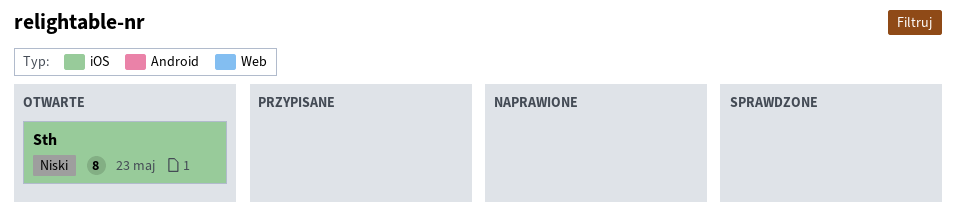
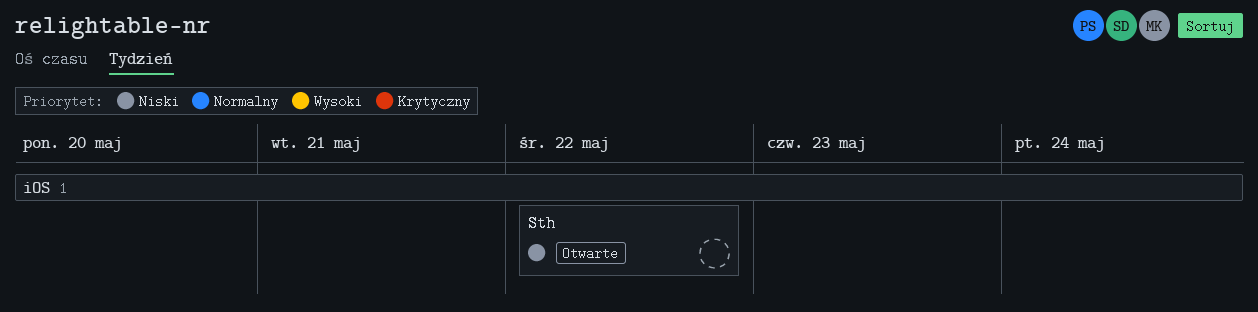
Sth, due: May 23 -> May 22

